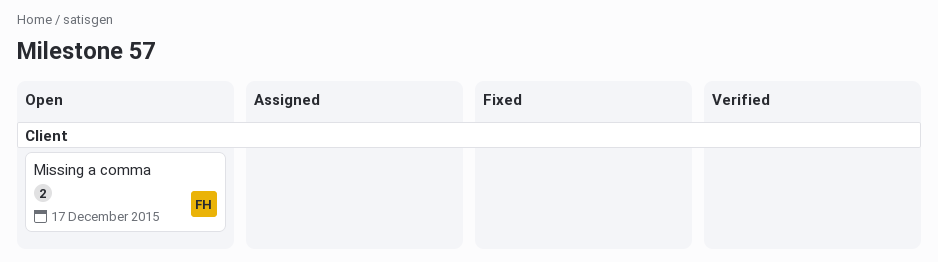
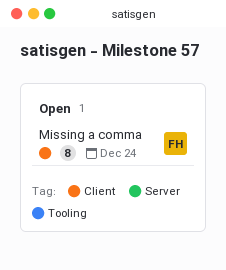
Missing a comma, estimate: 2 -> 8
Missing a comma, due: Dec 17 -> Dec 24

